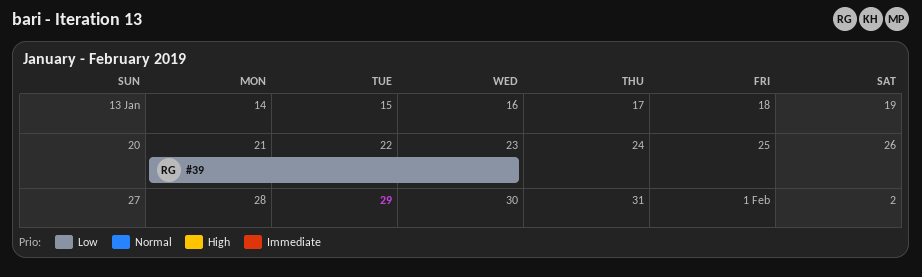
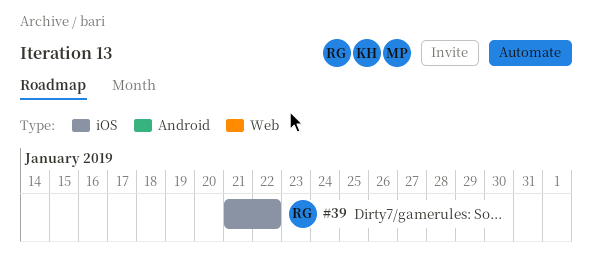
#39, due: Jan 23 -> Jan 22

